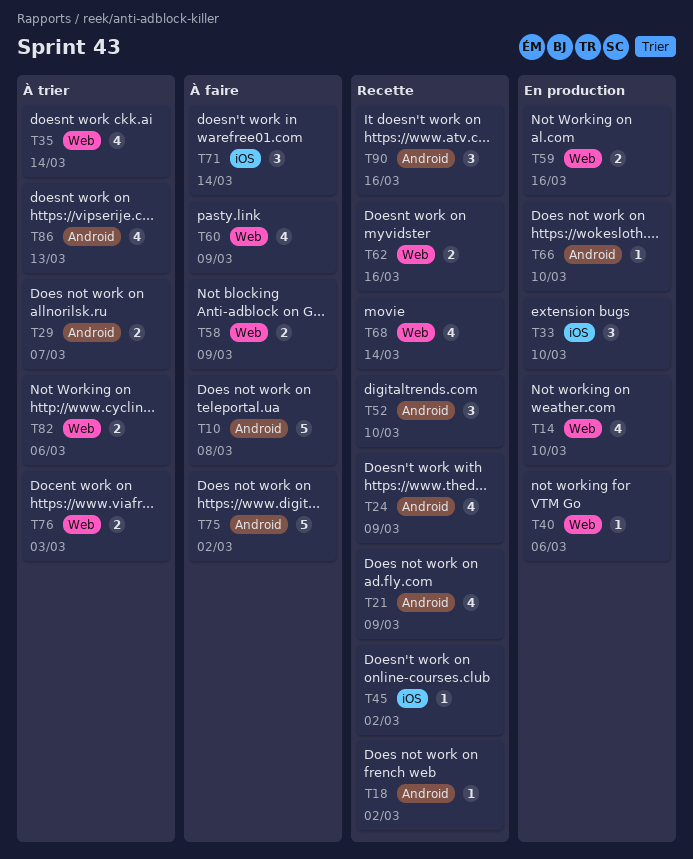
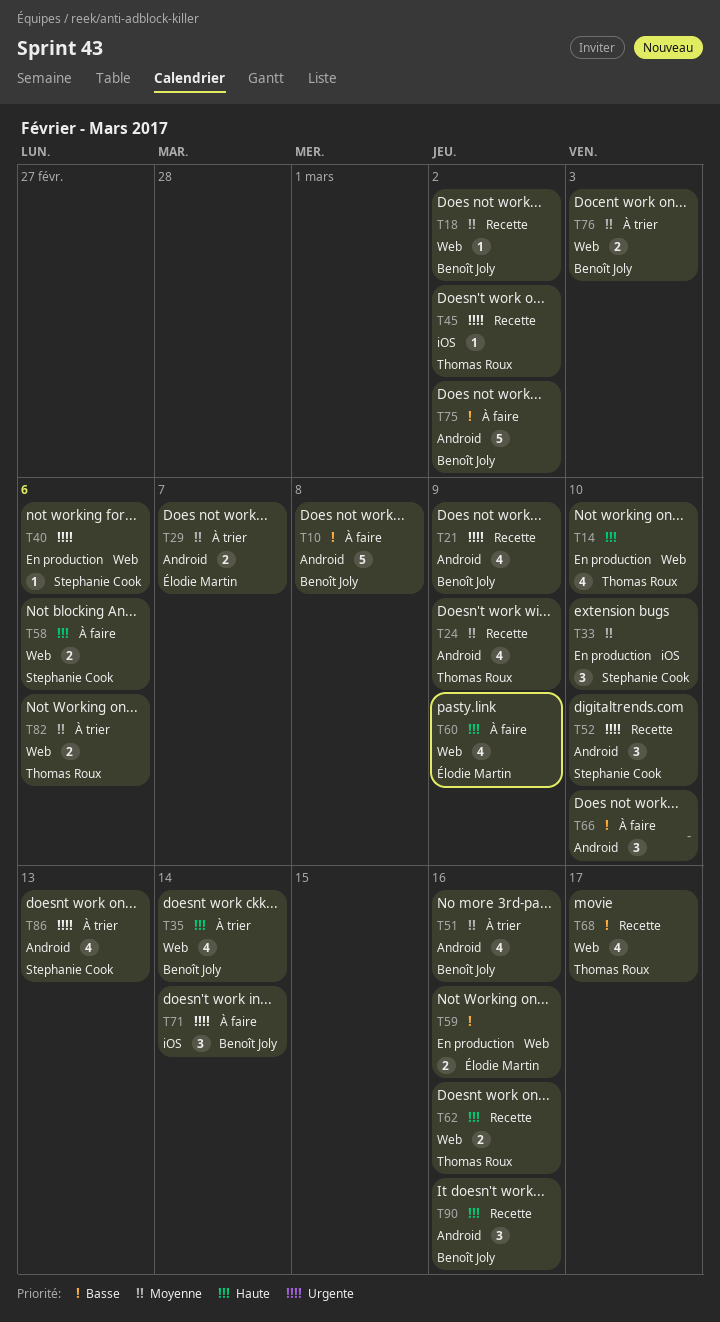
T18, label: Android -> Web
T51: none -> present
T58, due: Mar 9 -> Mar 6
T66, status: En production -> À faire
T66, estimate: 1 -> 3
T68, due: Mar 14 -> Mar 17

